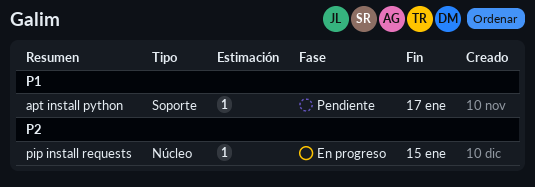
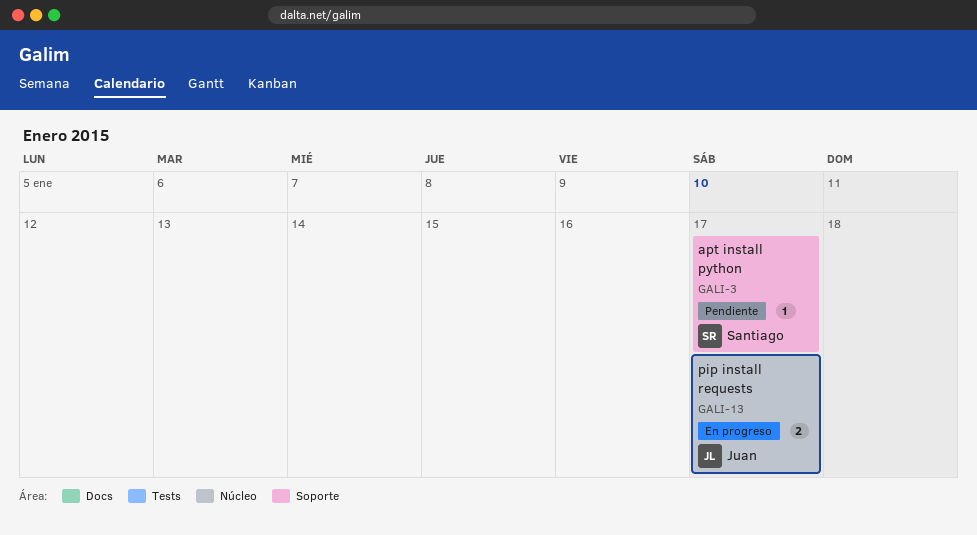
pip install requests, estimate: 1 -> 2
pip install requests, due: Jan 15 -> Jan 17

